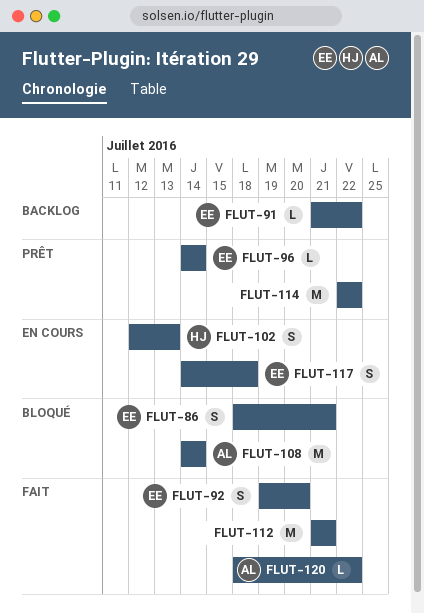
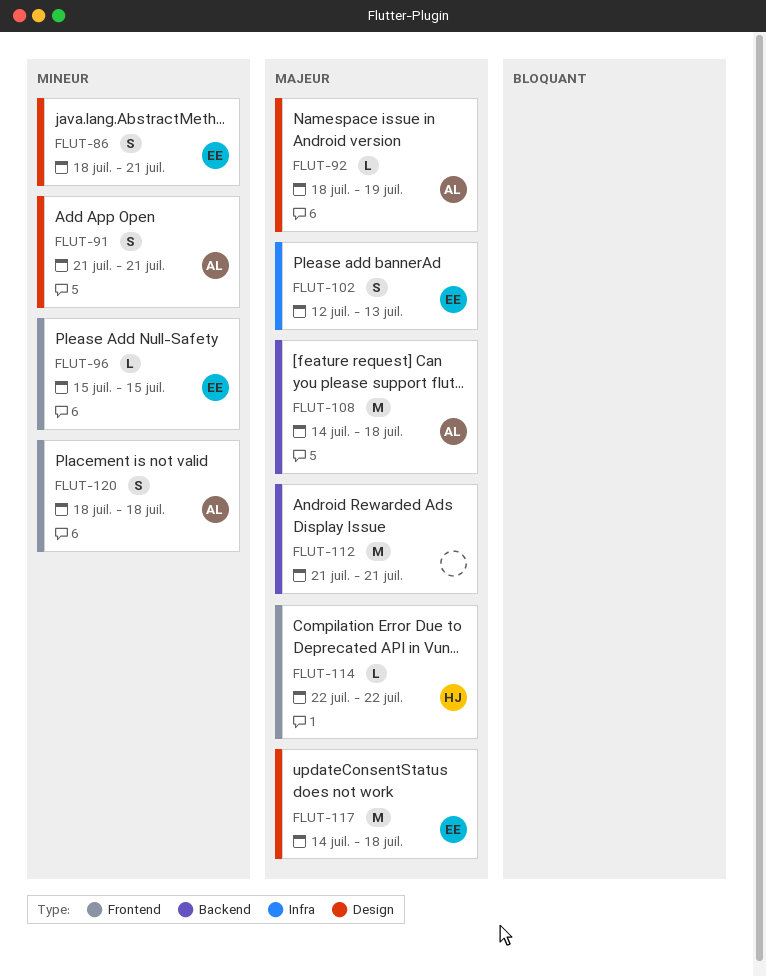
FLUT-91, owner: EE -> AL
FLUT-91, estimate: L -> S
FLUT-91, due: Jul 22 -> Jul 21
FLUT-92, owner: EE -> AL
FLUT-92, estimate: S -> L
FLUT-92, start: Jul 19 -> Jul 18
FLUT-92, due: Jul 20 -> Jul 19
FLUT-96, start: Jul 14 -> Jul 15
FLUT-96, due: Jul 14 -> Jul 15
FLUT-102, owner: HJ -> EE
FLUT-108, due: Jul 14 -> Jul 18
FLUT-114, owner: none -> HJ
FLUT-114, estimate: M -> L
FLUT-117, estimate: S -> M
FLUT-120, estimate: L -> S
FLUT-120, due: Jul 22 -> Jul 18

